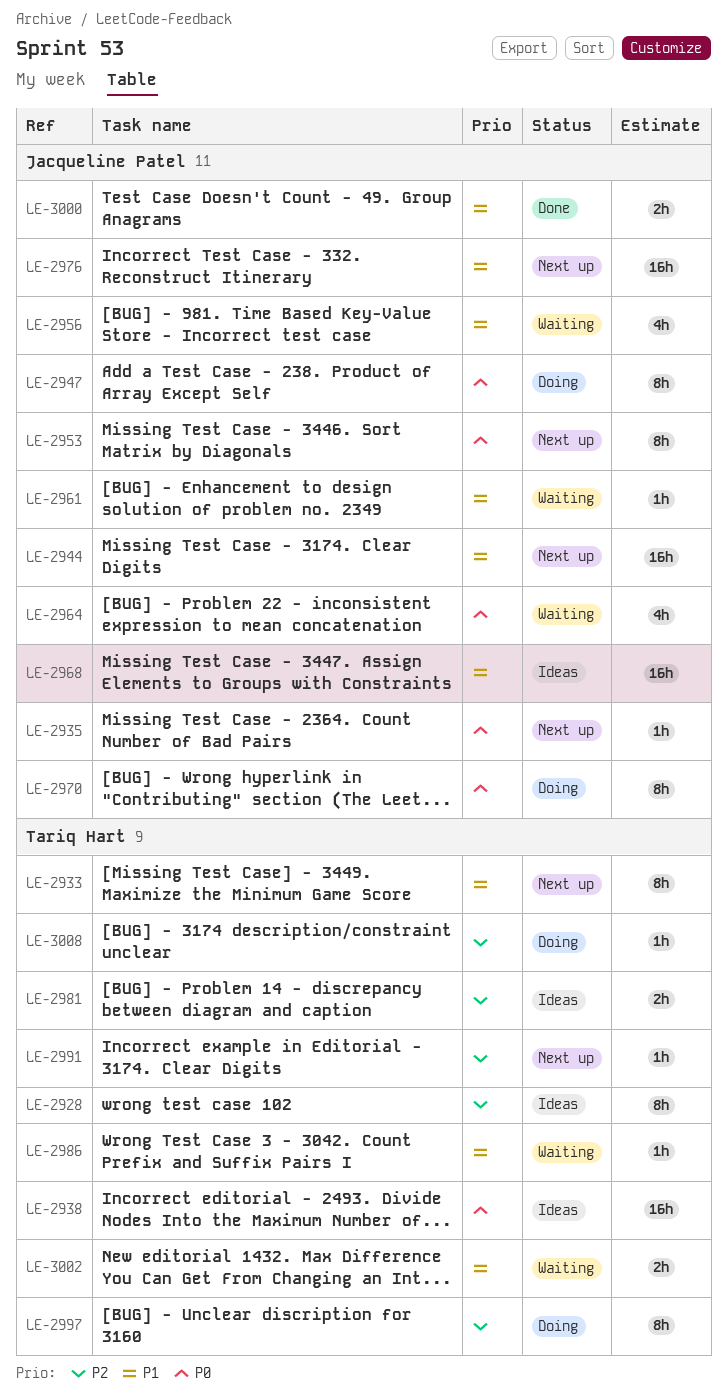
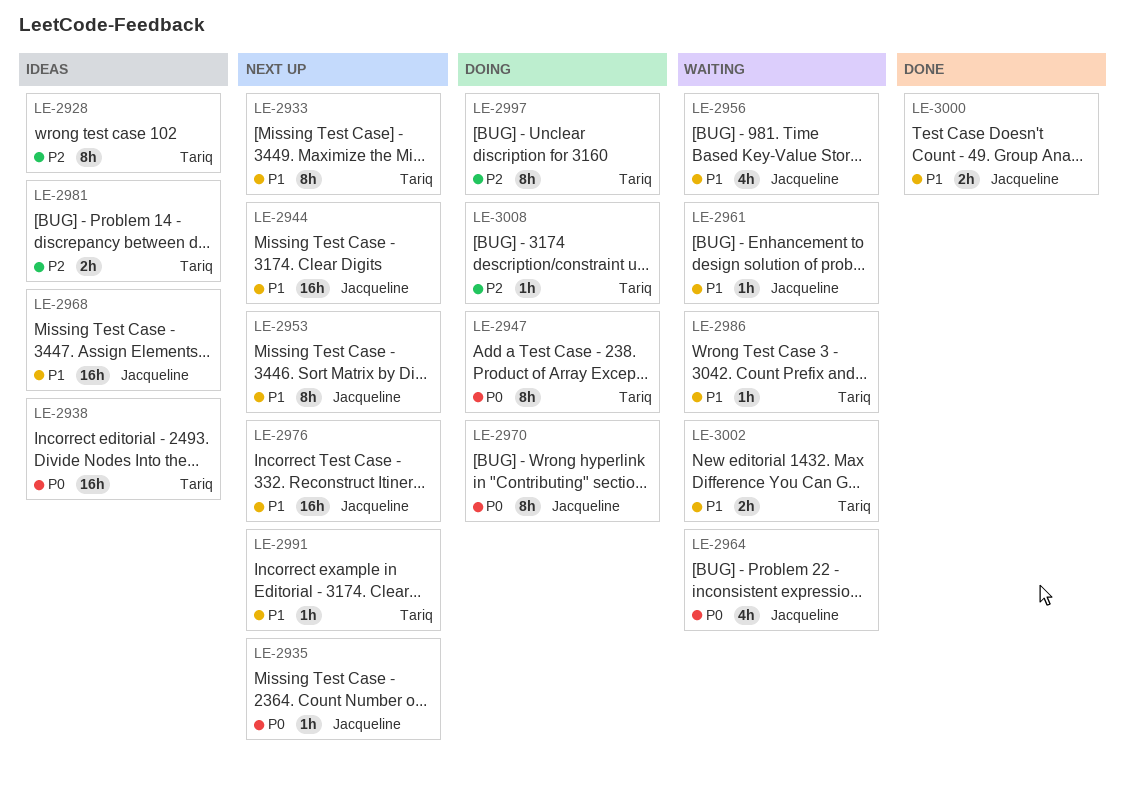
LE-2947, owner: Jacqueline Patel -> Tariq Hart
LE-2953, priority: P0 -> P1
LE-2991, priority: P2 -> P1

